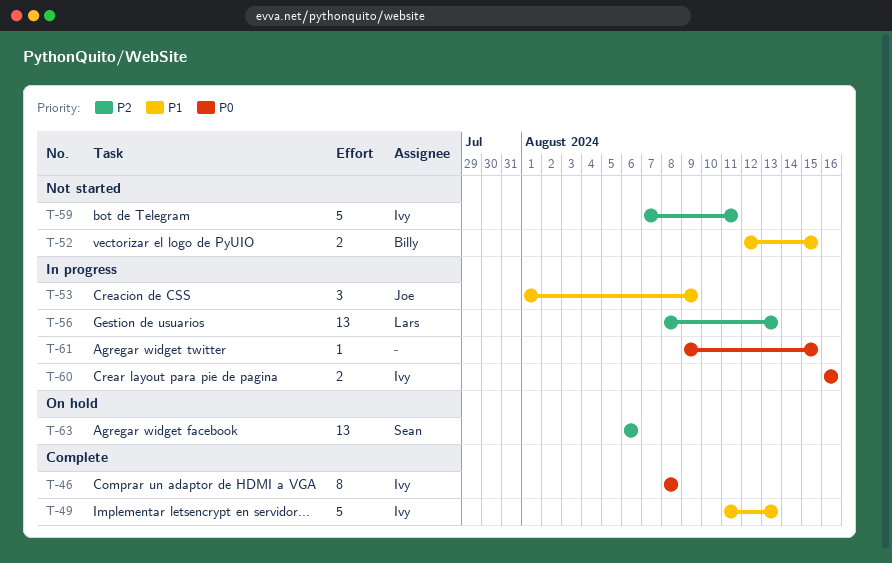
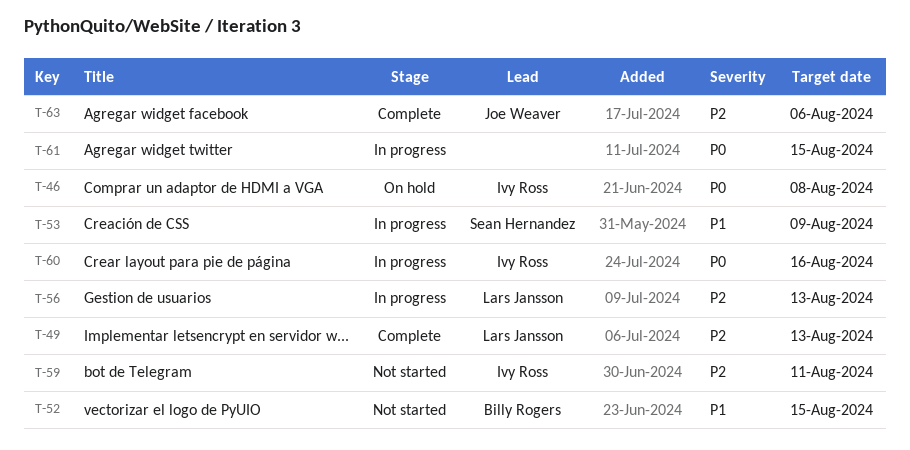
T-46, status: Complete -> On hold
T-49, owner: Ivy Ross -> Lars Jansson
T-49, priority: P1 -> P2
T-53, owner: Joe Weaver -> Sean Hernandez
T-63, status: On hold -> Complete
T-63, owner: Sean Hernandez -> Joe Weaver

